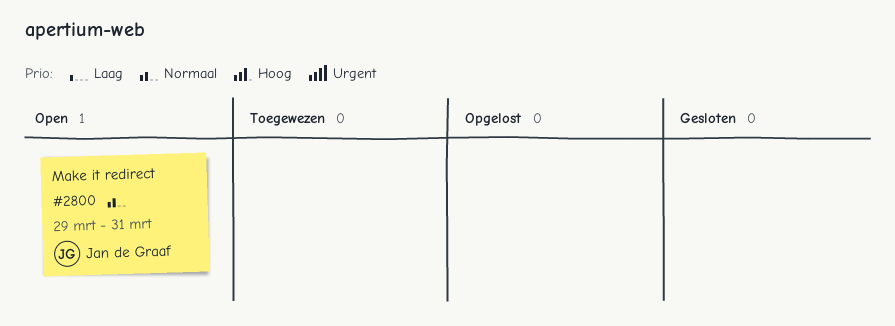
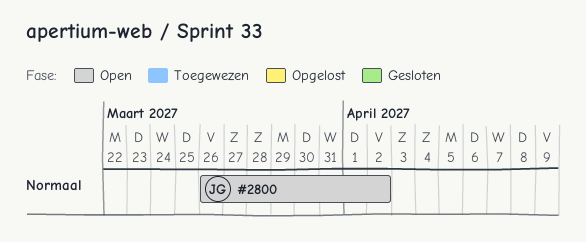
#2800, start: Mar 29 -> Mar 26
#2800, due: Mar 31 -> Apr 2

